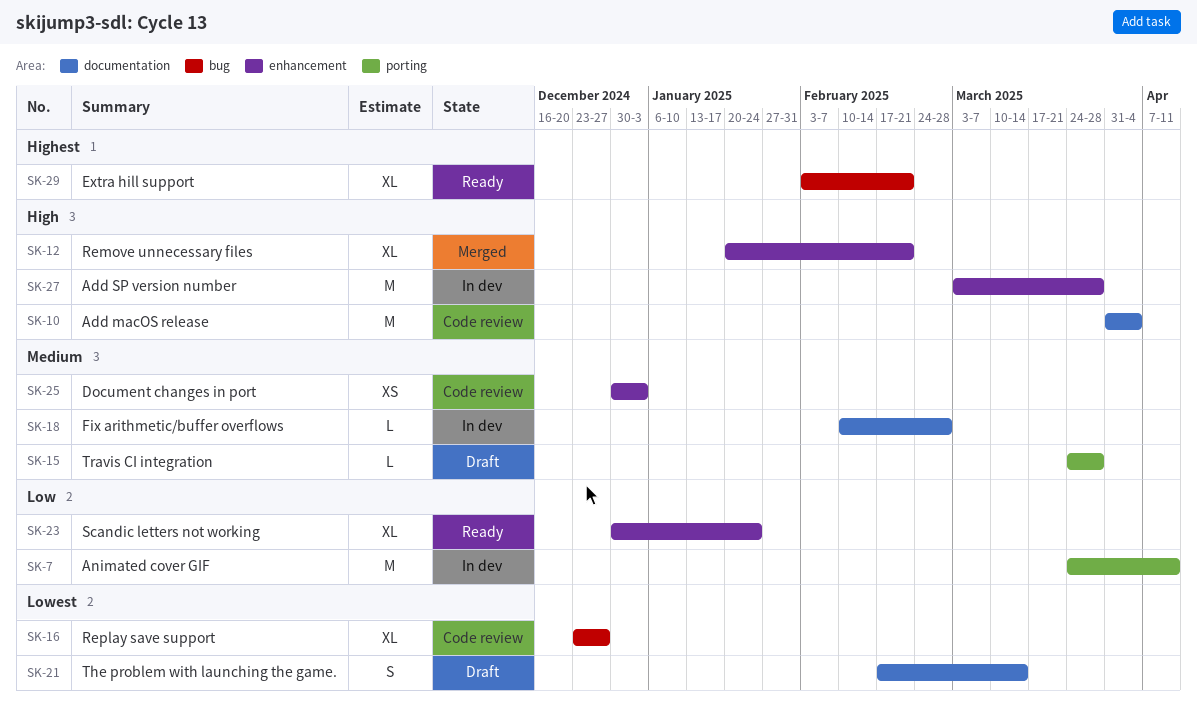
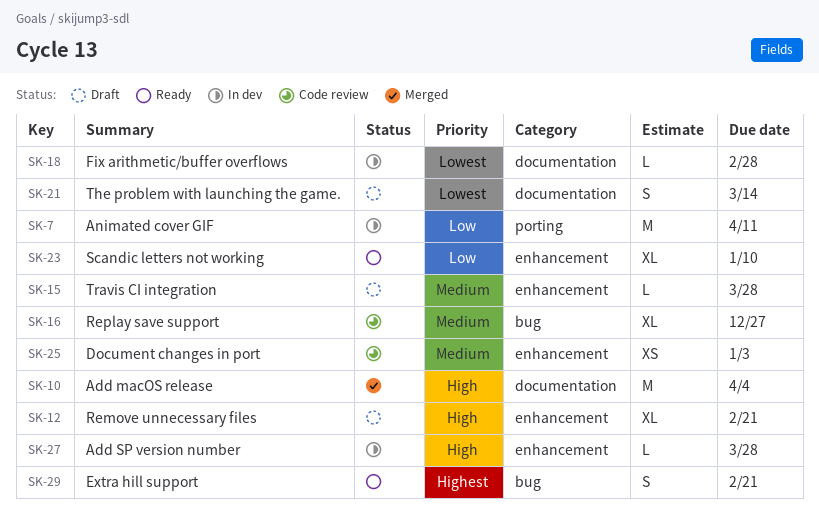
SK-10, status: Code review -> Merged
SK-12, status: Merged -> Draft
SK-15, label: porting -> enhancement
SK-16, priority: Lowest -> Medium
SK-18, priority: Medium -> Lowest
SK-23, due: Jan 24 -> Jan 10
SK-27, estimate: M -> L
SK-29, estimate: XL -> S

